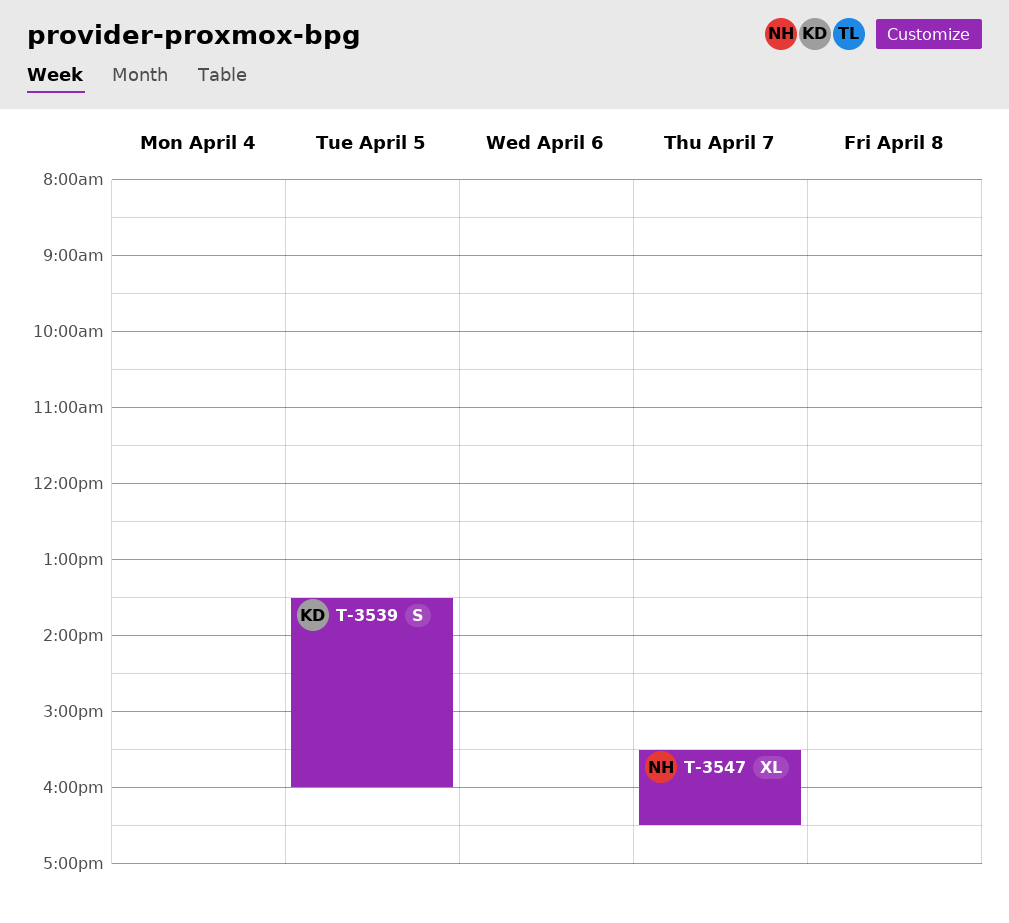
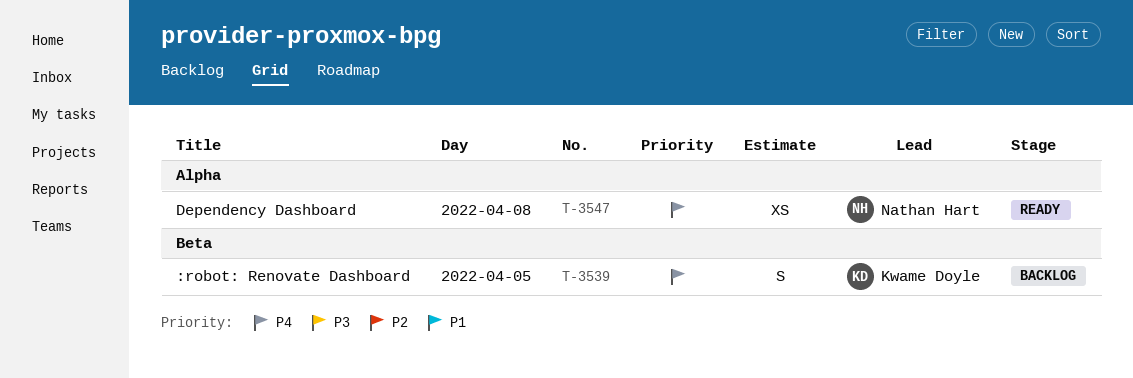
T-3547, estimate: XL -> XS
T-3547, day: Apr 7 -> Apr 8

